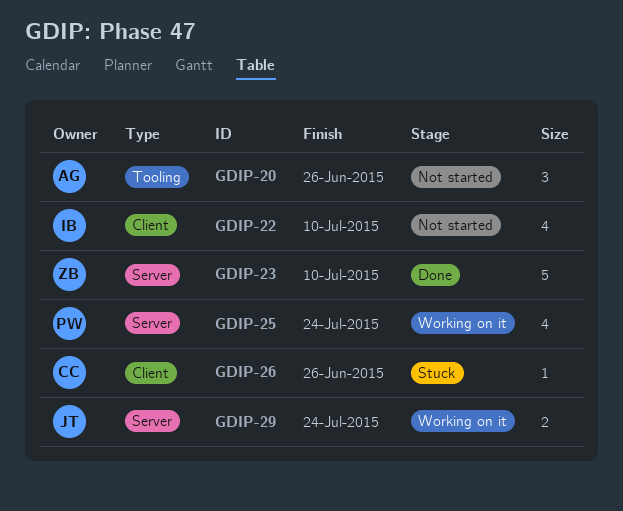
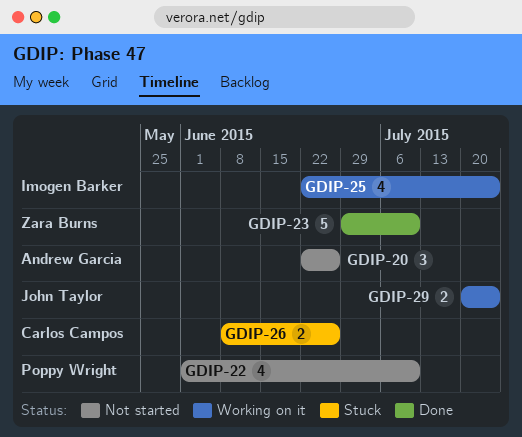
GDIP-22, owner: Imogen Barker -> Poppy Wright
GDIP-25, owner: Poppy Wright -> Imogen Barker
GDIP-26, estimate: 1 -> 2

